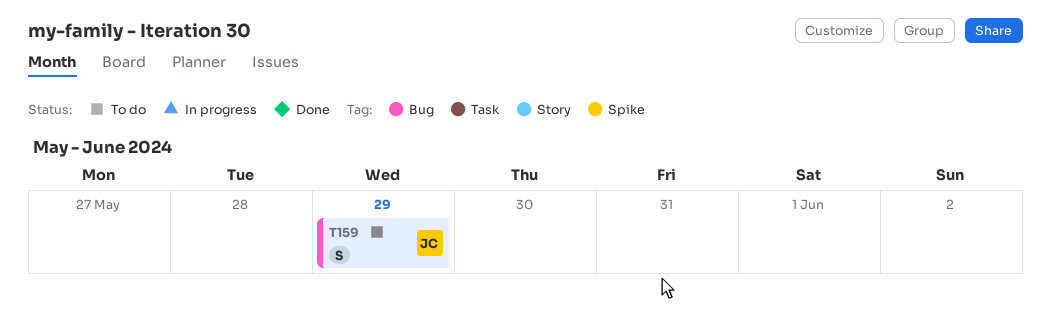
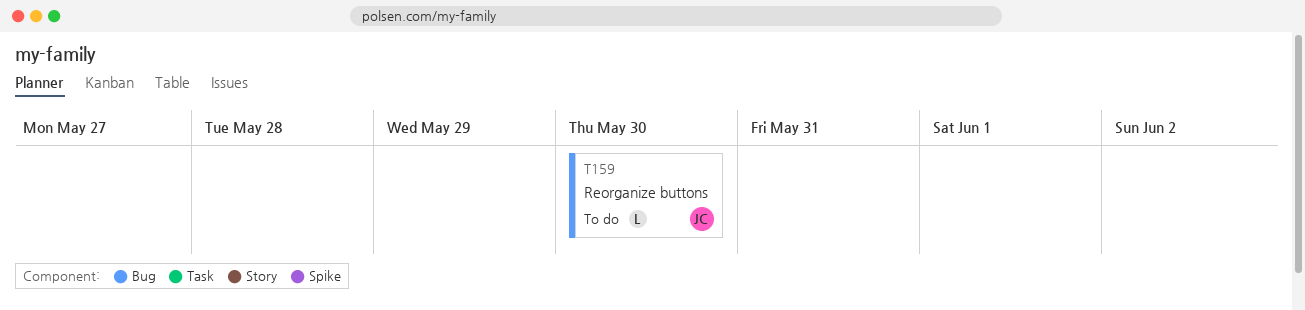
T159, estimate: S -> L
T159, due: May 29 -> May 30

